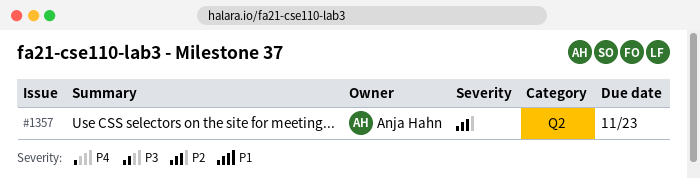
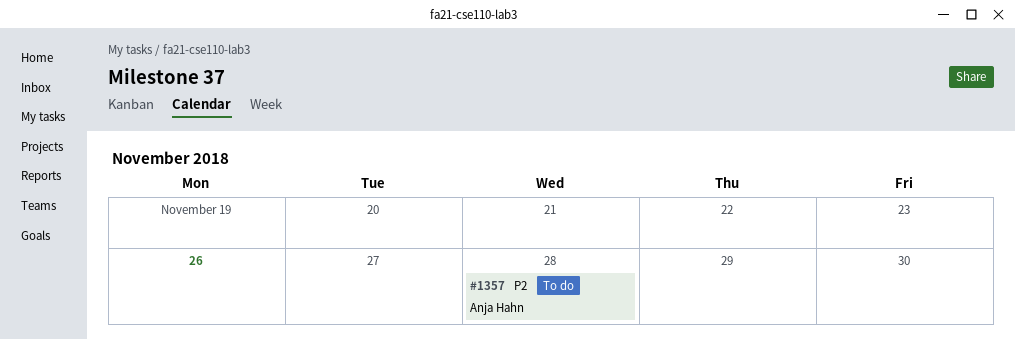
#1357, due: Nov 23 -> Nov 28

